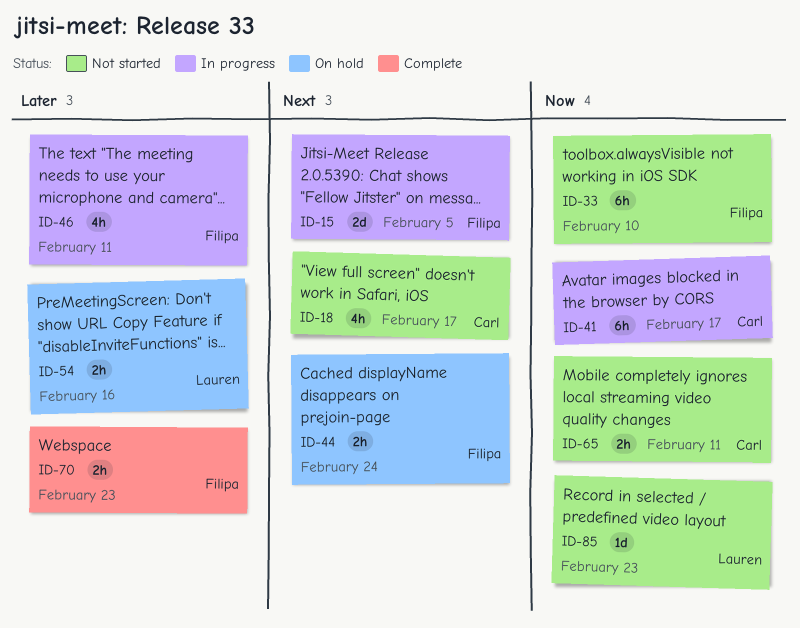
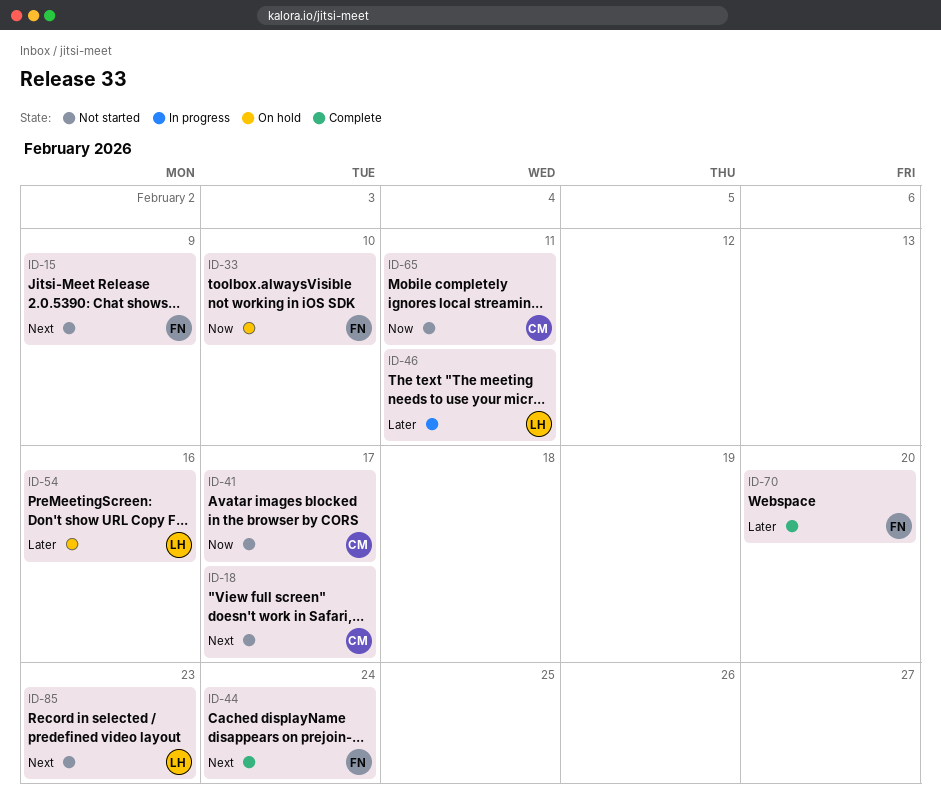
ID-15, status: In progress -> Not started
ID-15, due: Feb 5 -> Feb 9
ID-33, status: Not started -> On hold
ID-41, status: In progress -> Not started
ID-44, status: On hold -> Complete
ID-46, owner: Filipa -> Lauren
ID-70, due: Feb 23 -> Feb 20
ID-85, priority: Now -> Next

